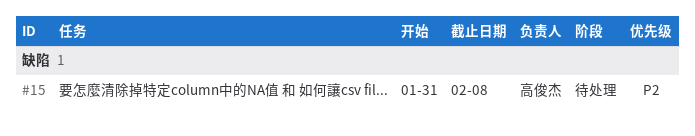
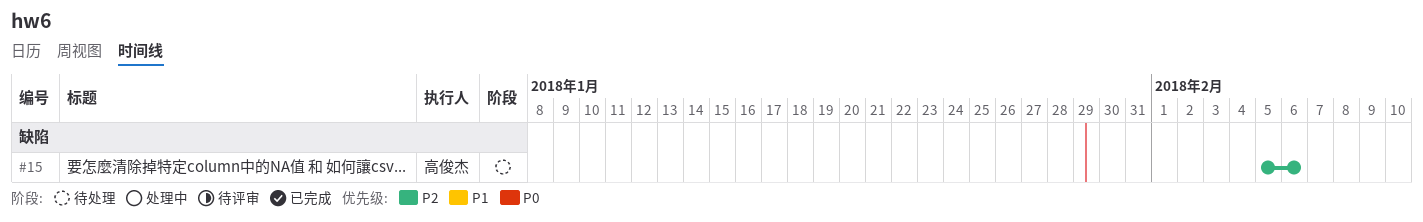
#15, start: Jan 31 -> Feb 5
#15, due: Feb 8 -> Feb 6

